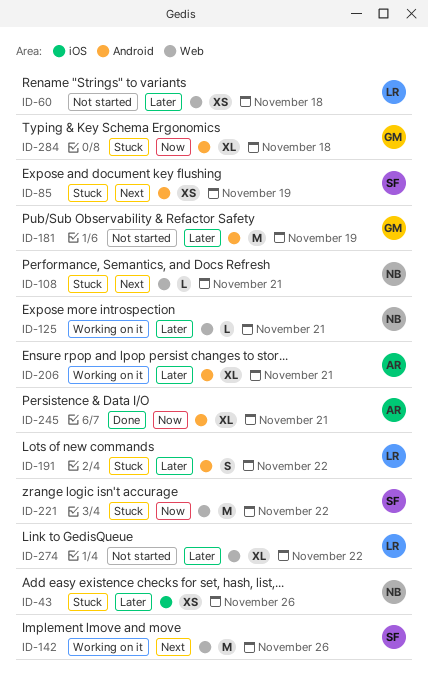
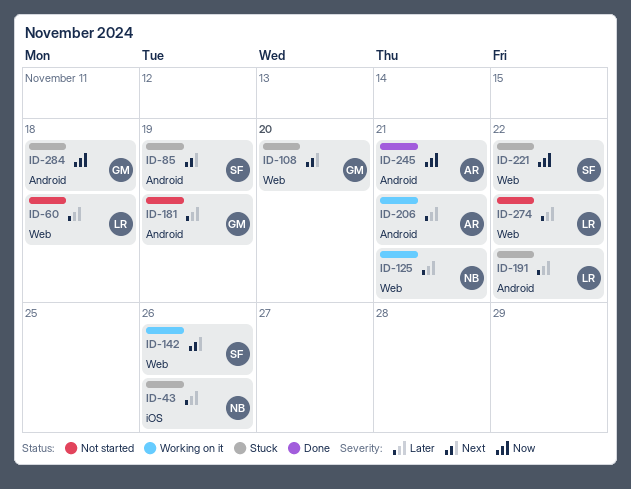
ID-108, owner: NB -> GM
ID-108, due: Nov 21 -> Nov 20

